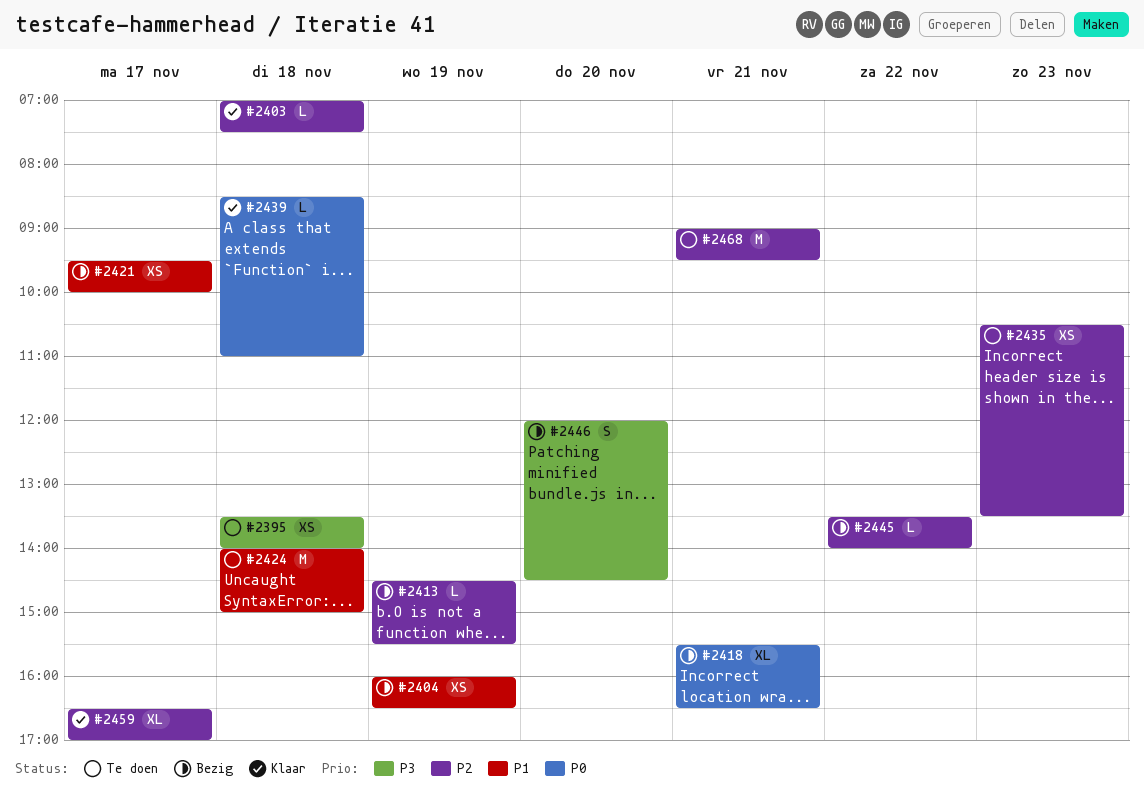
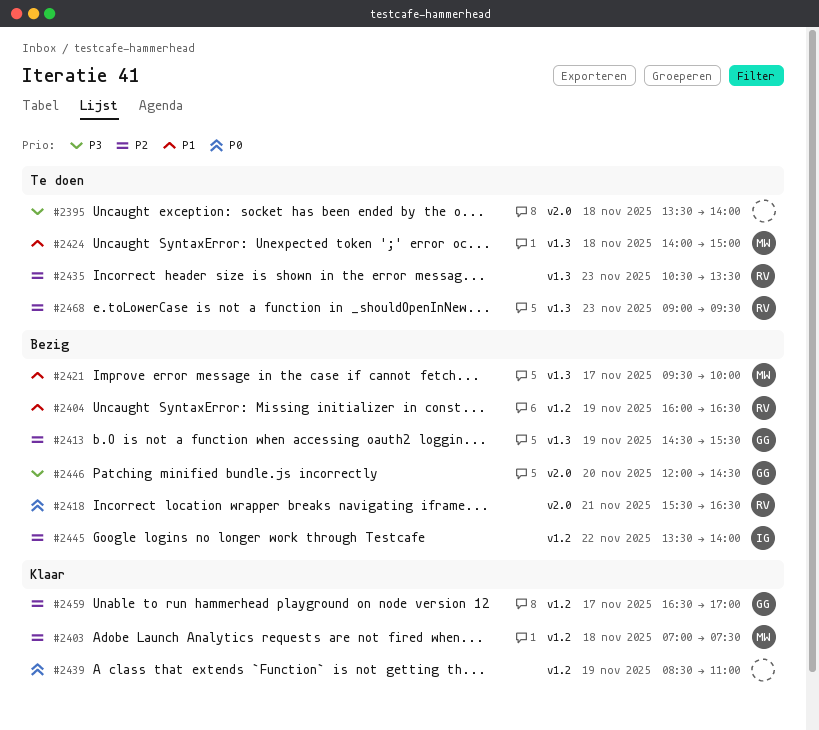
#2439, day: Nov 18 -> Nov 19
#2468, day: Nov 21 -> Nov 23

